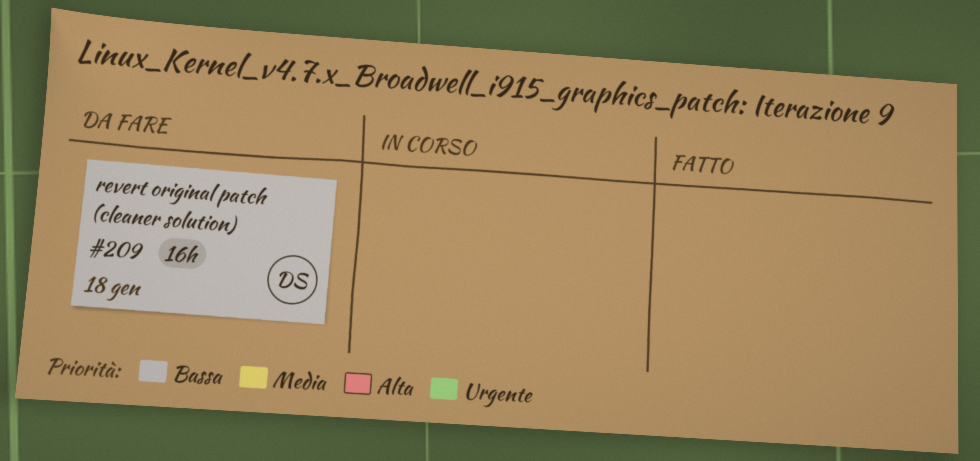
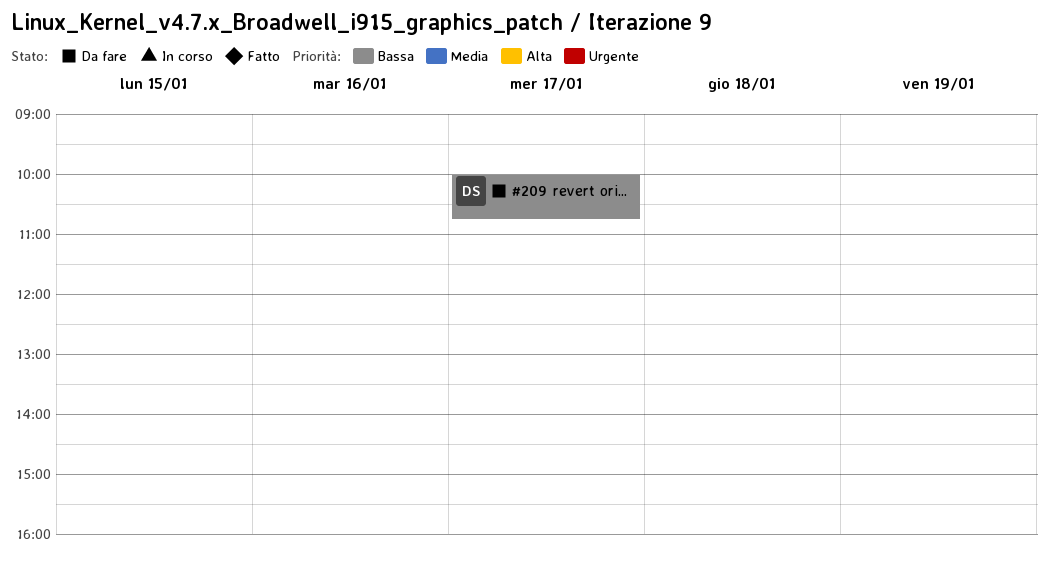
#209, day: Jan 18 -> Jan 17

